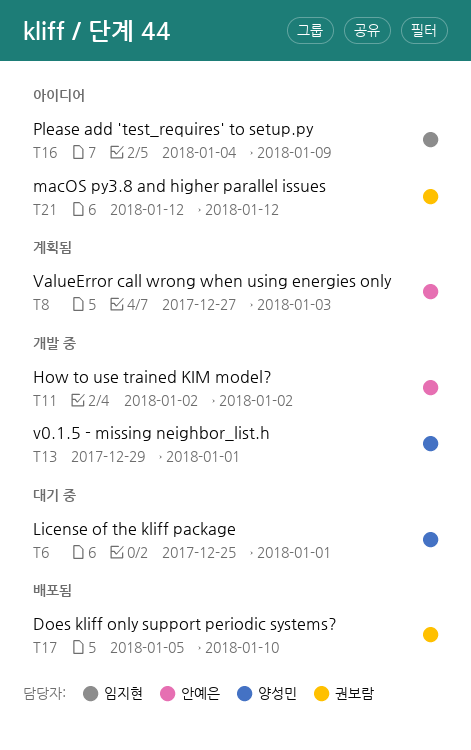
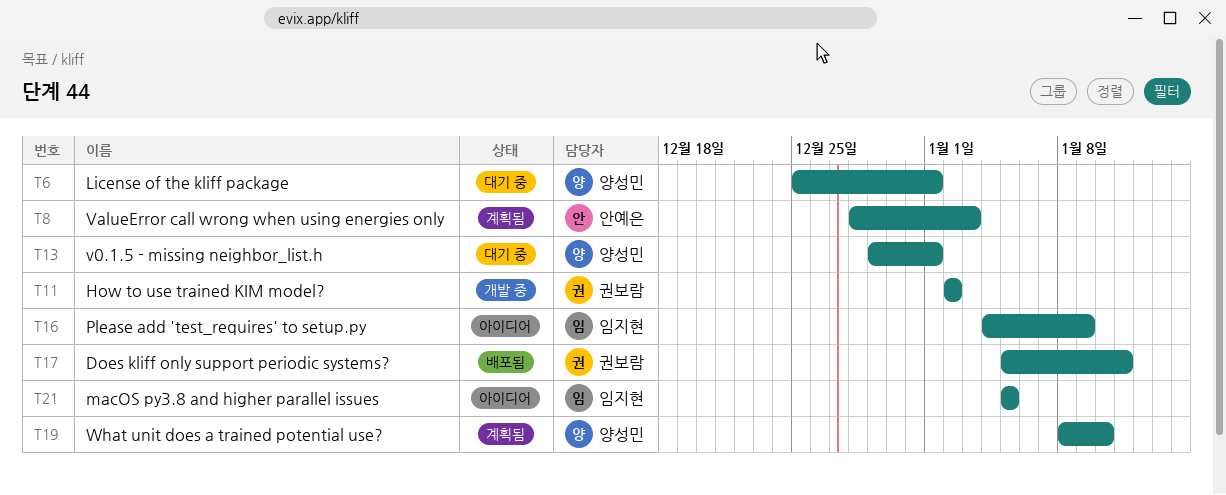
T8, start: Dec 27 -> Dec 28
T11, owner: 안예은 -> 권보람
T13, status: 개발 중 -> 대기 중
T17, due: Jan 10 -> Jan 11
T19: none -> present
T21, owner: 권보람 -> 임지현
T21, start: Jan 12 -> Jan 5
T21, due: Jan 12 -> Jan 5

